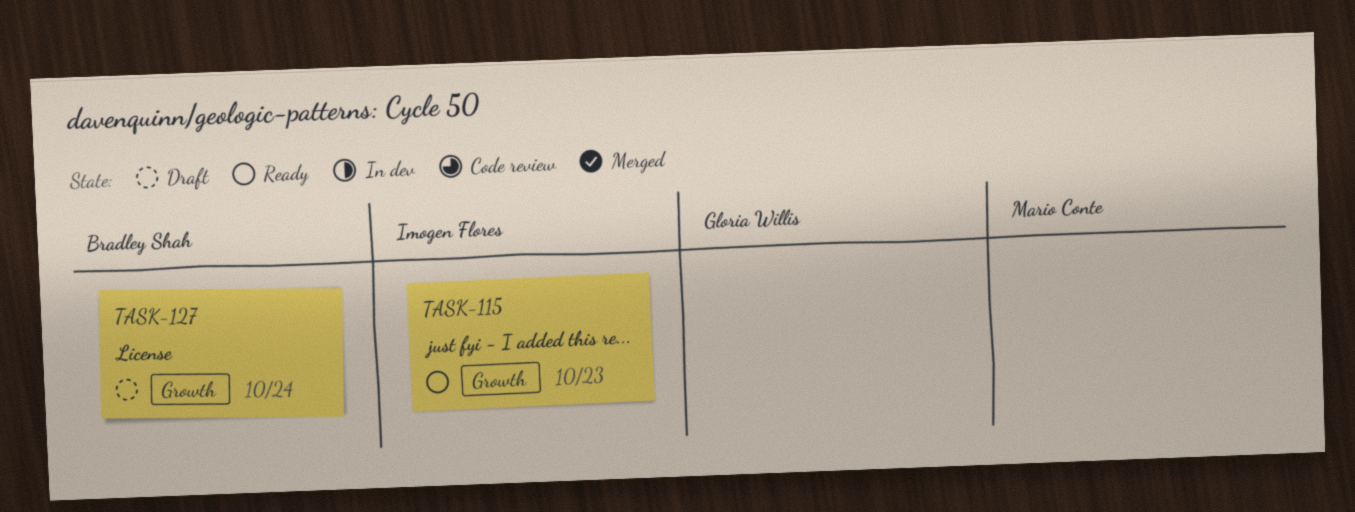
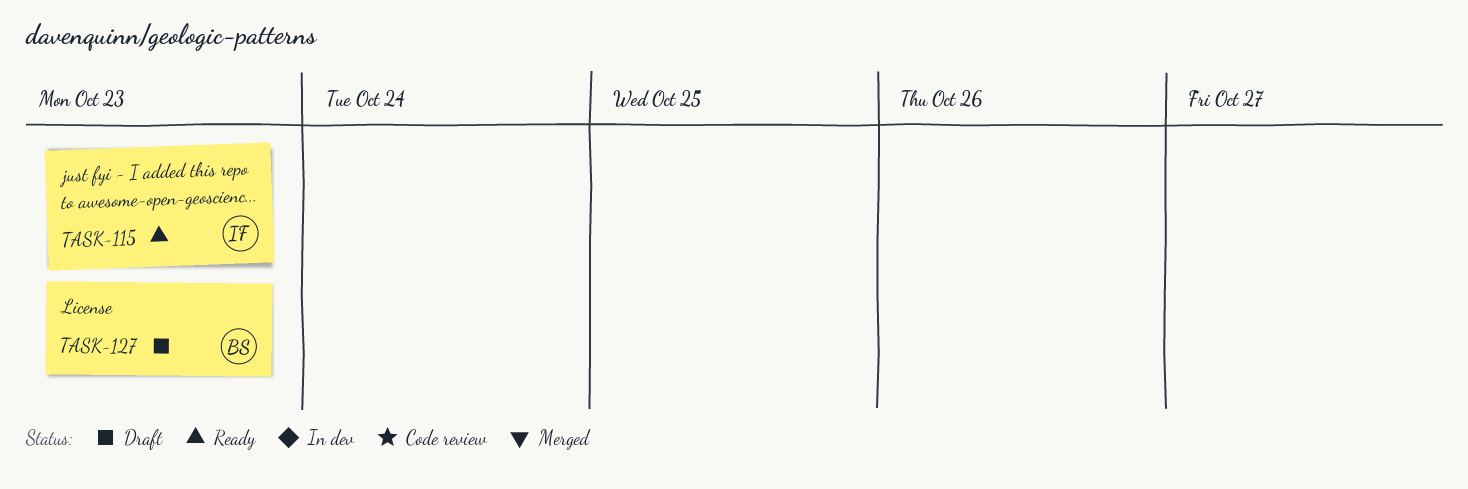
TASK-127, due: Oct 24 -> Oct 23

